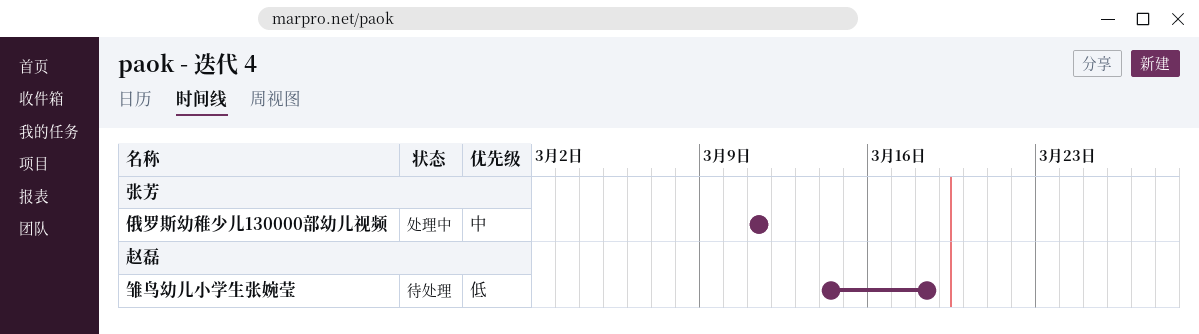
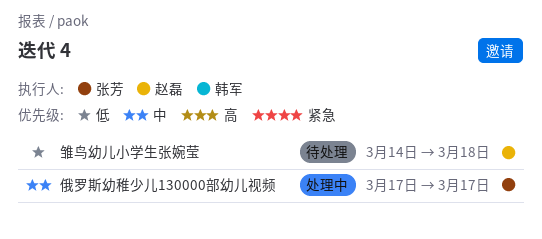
俄罗斯幼稚少儿130000部幼儿视频, start: Mar 11 -> Mar 17
俄罗斯幼稚少儿130000部幼儿视频, due: Mar 11 -> Mar 17

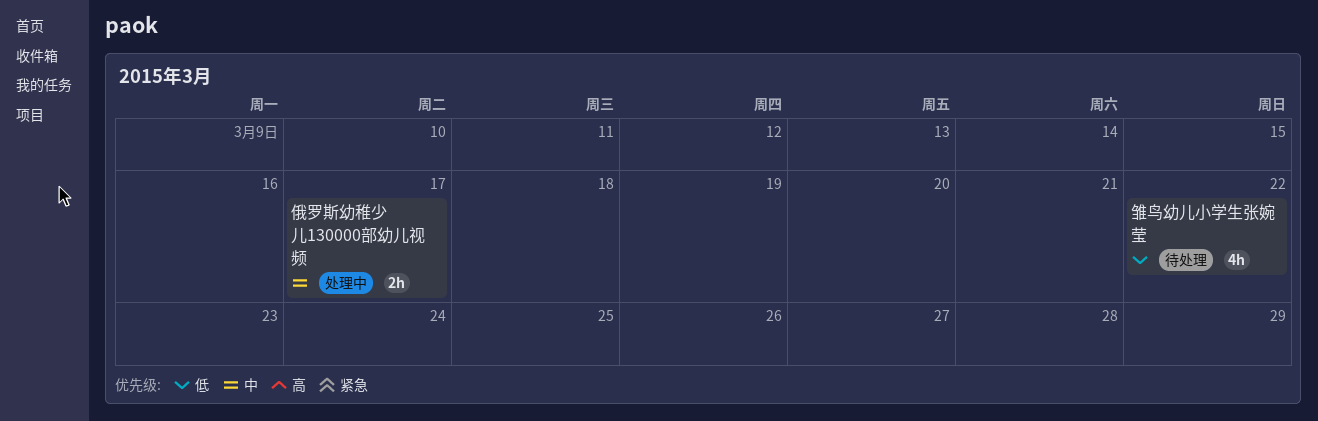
雏鸟幼儿小学生张婉莹, due: Mar 18 -> Mar 22

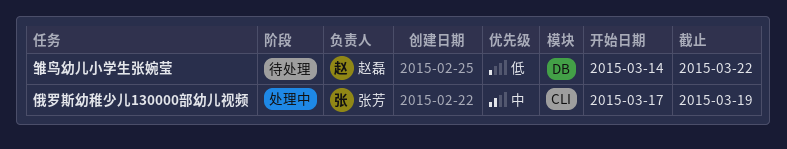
俄罗斯幼稚少儿130000部幼儿视频, due: Mar 17 -> Mar 19

